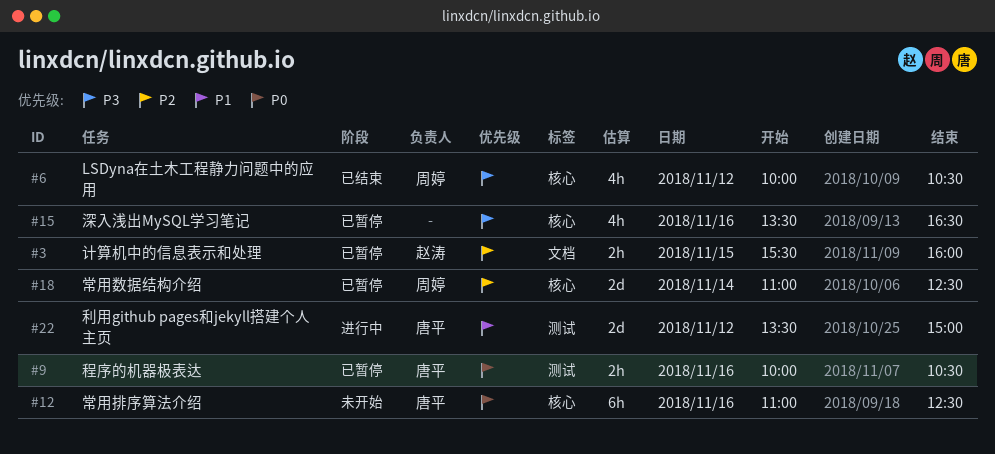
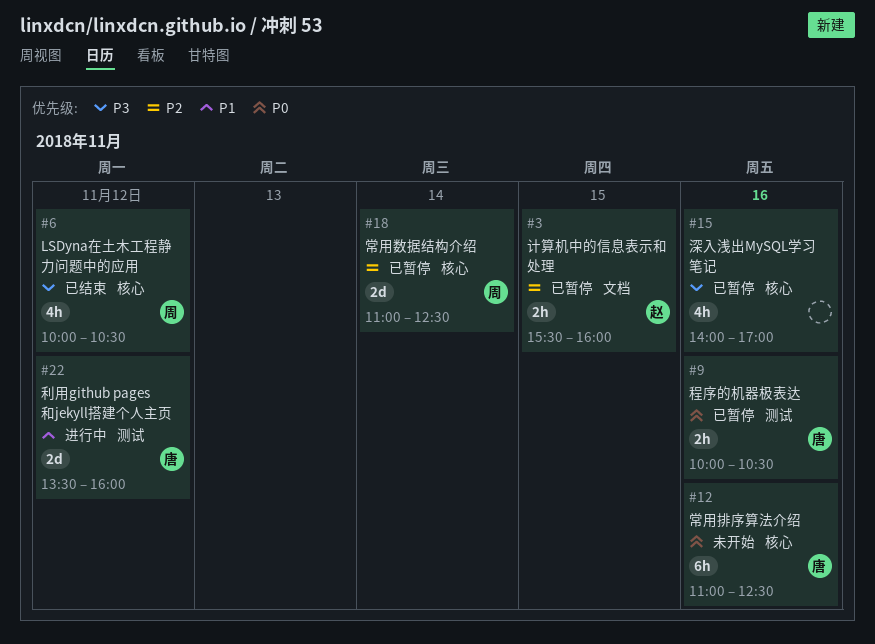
#15, begins: 13:30 -> 14:00
#15, ends: 16:30 -> 17:00
#22, ends: 15:00 -> 16:00

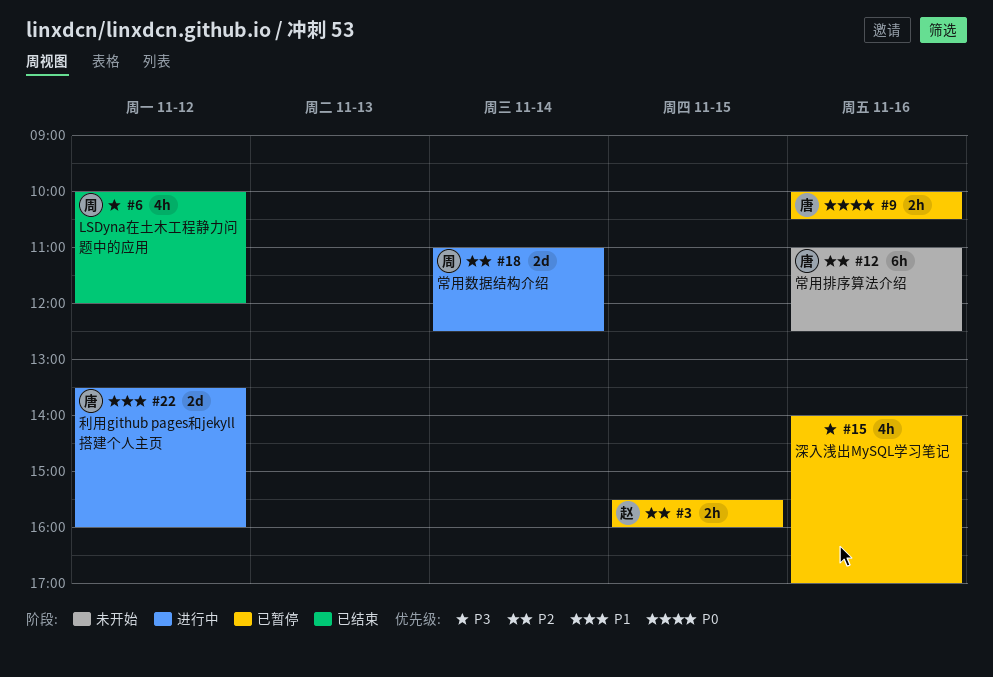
#6, ends: 10:30 -> 12:00
#12, priority: P0 -> P2
#18, status: 已暂停 -> 进行中

